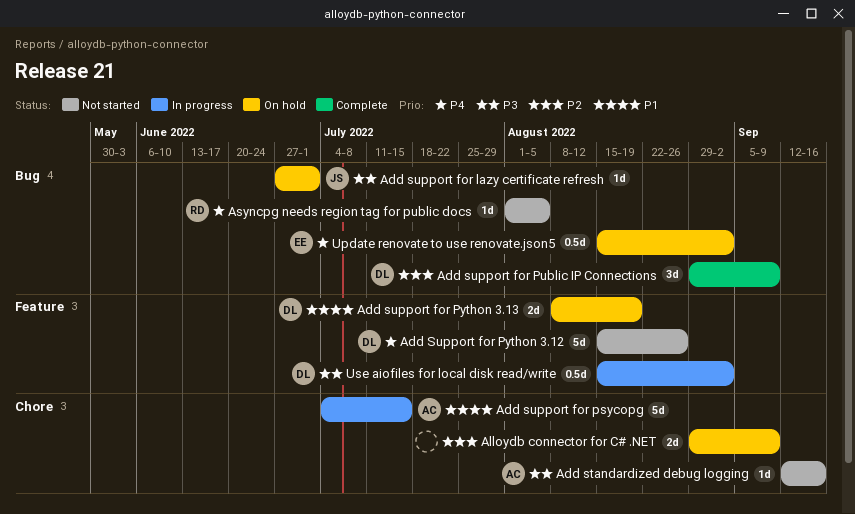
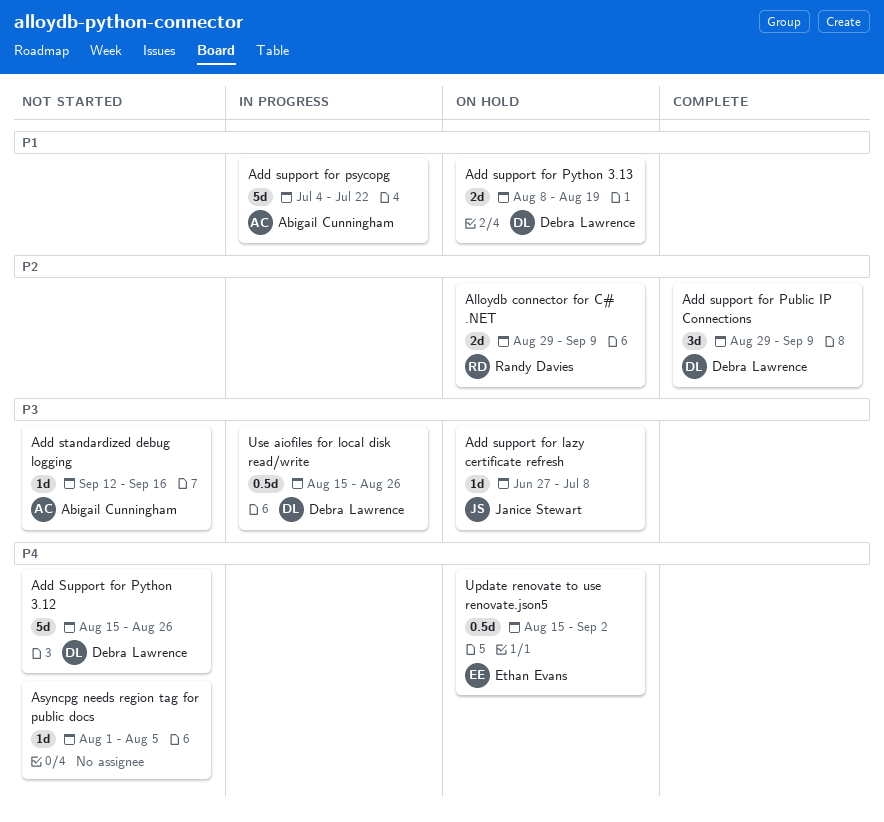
Add support for lazy certificate refresh, due: Jul 1 -> Jul 8
Add support for psycopg, due: Jul 15 -> Jul 22
Alloydb connector for C# .NET, owner: none -> Randy Davies
Asyncpg needs region tag for public docs, owner: Randy Davies -> none
Use aiofiles for local disk read/write, due: Sep 2 -> Aug 26

